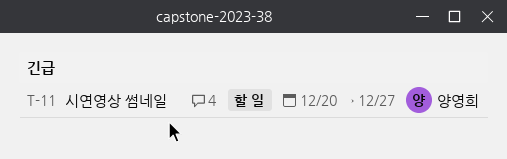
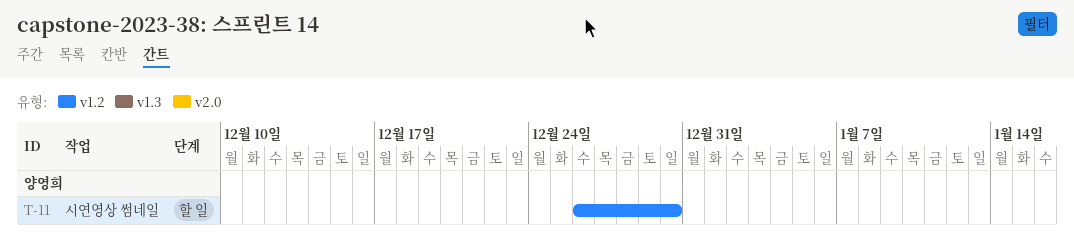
T-11, start: Dec 20 -> Dec 26
T-11, due: Dec 27 -> Dec 30

